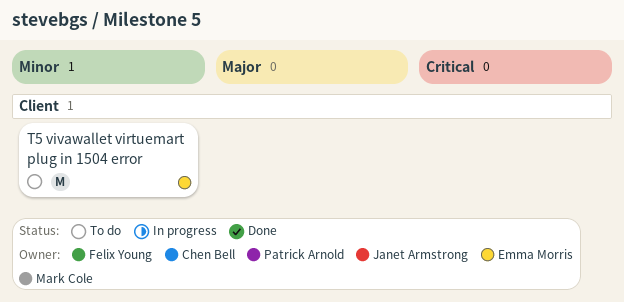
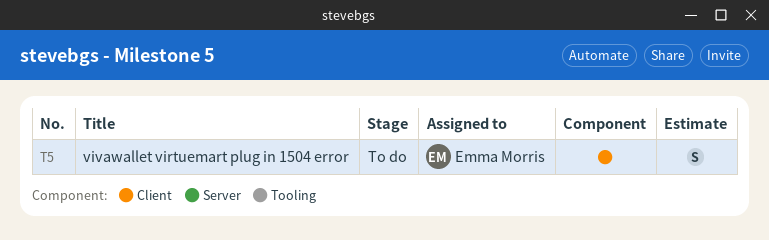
T5, estimate: M -> S

